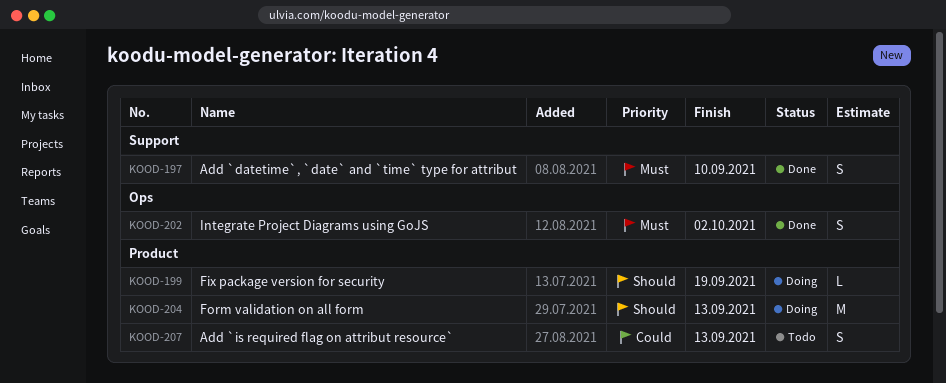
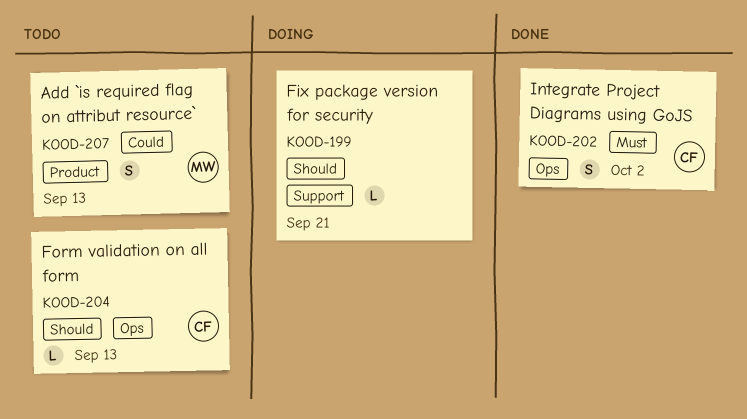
KOOD-197: present -> none
KOOD-199, label: Product -> Support
KOOD-199, due: Sep 19 -> Sep 21
KOOD-204, status: Doing -> Todo
KOOD-204, label: Product -> Ops
KOOD-204, estimate: M -> L

